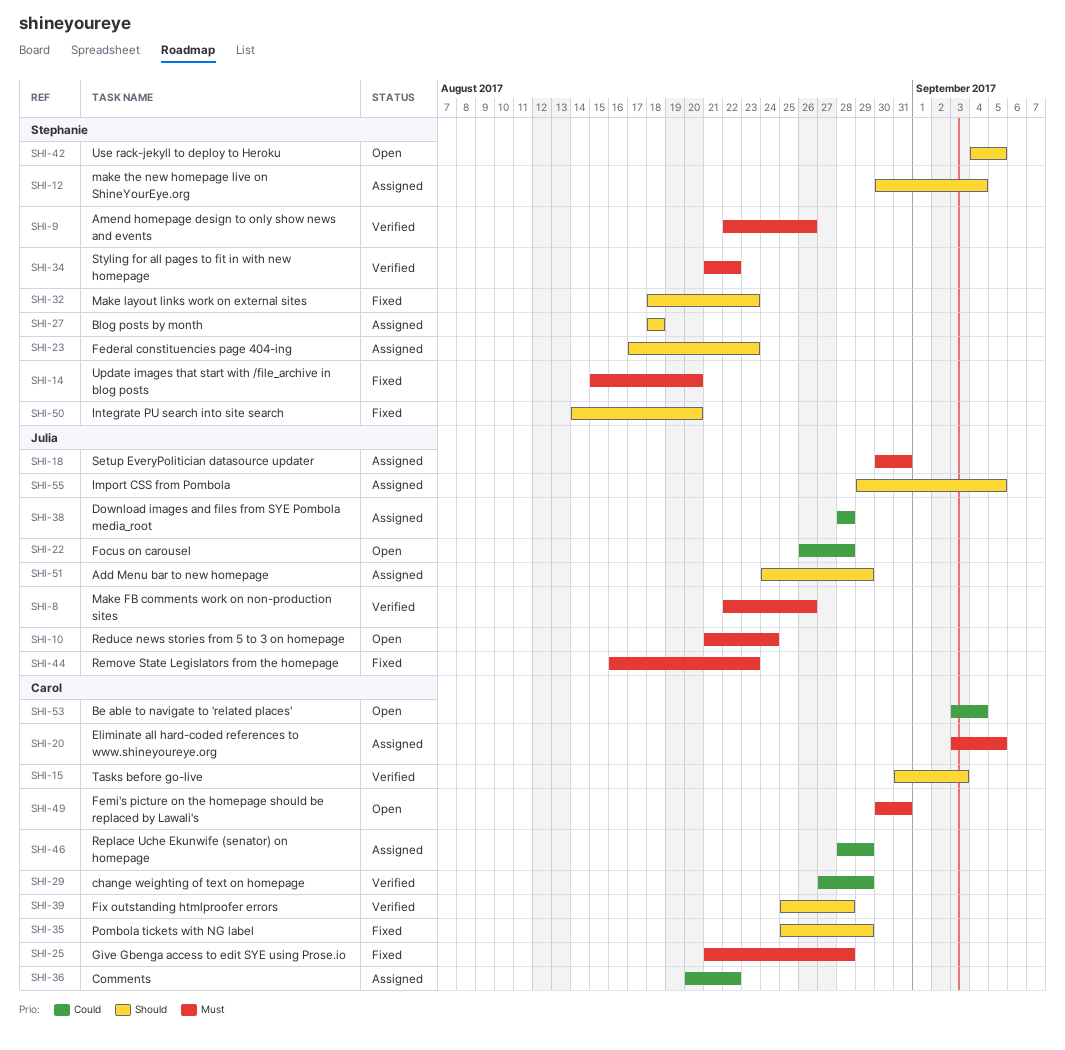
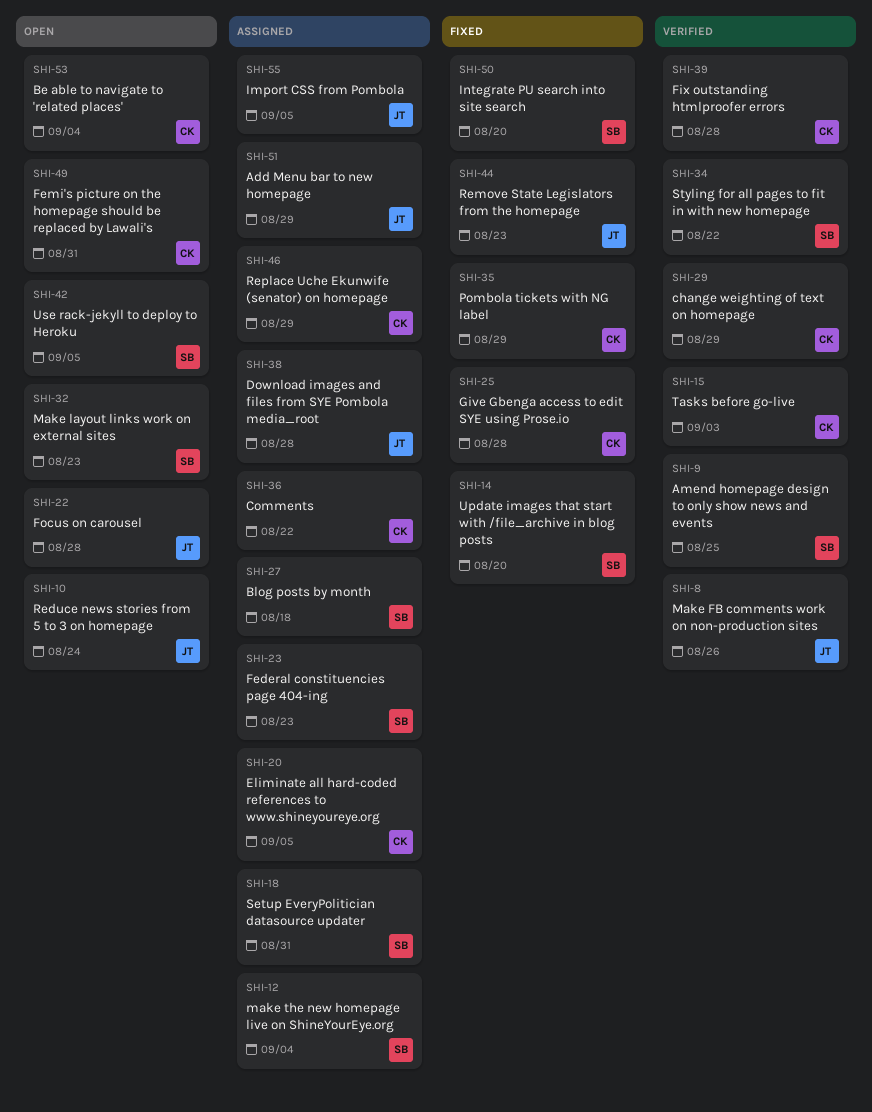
SHI-9, due: Aug 26 -> Aug 25
SHI-18, owner: Julia -> Stephanie
SHI-32, status: Fixed -> Open

